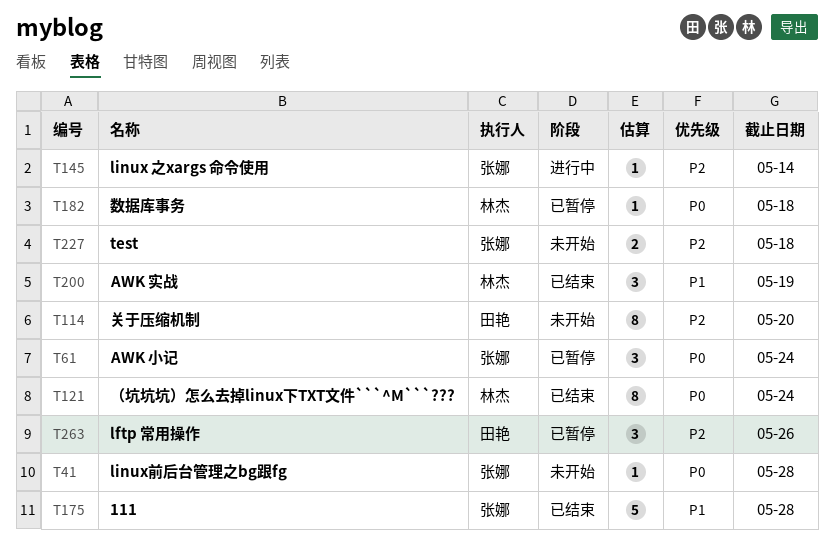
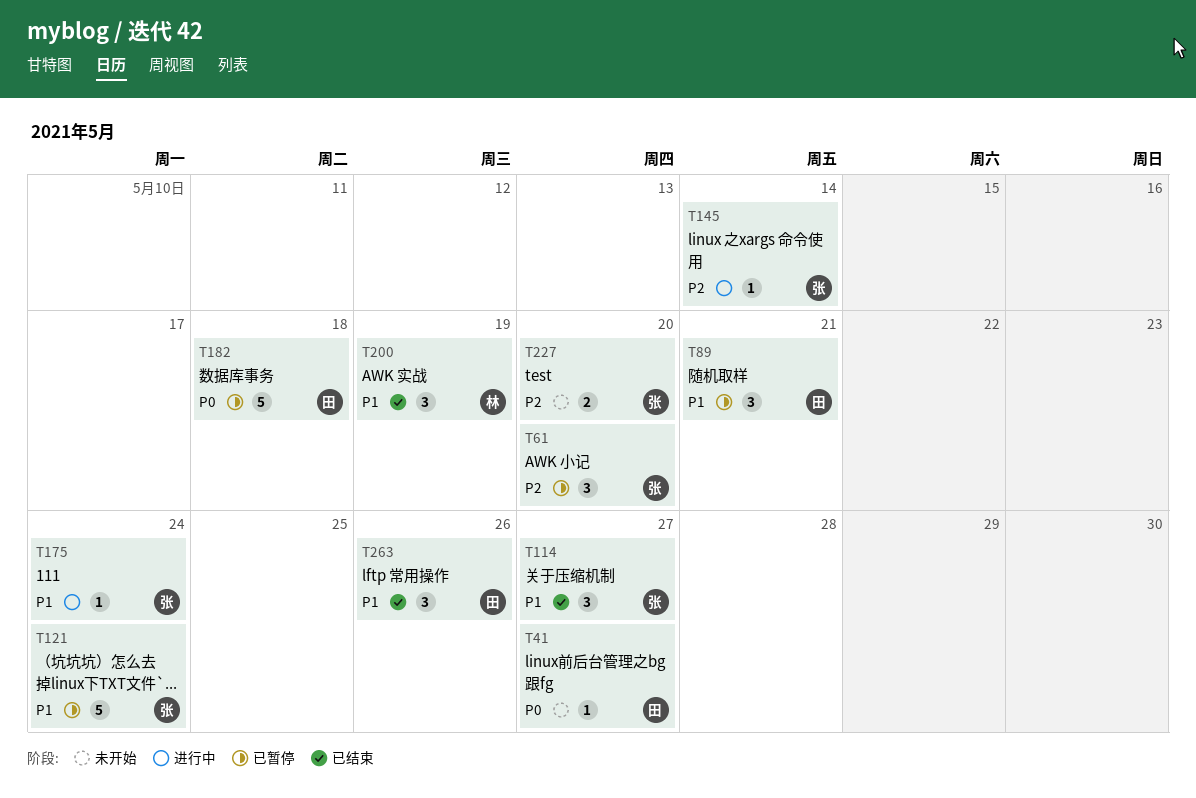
T41, owner: 张娜 -> 田艳
T41, due: May 28 -> May 27
T61, priority: P0 -> P2
T61, due: May 24 -> May 20
T89: none -> present
T114, status: 未开始 -> 已结束
T114, owner: 田艳 -> 张娜
T114, priority: P2 -> P1
T114, estimate: 8 -> 3
T114, due: May 20 -> May 27
T121, status: 已结束 -> 已暂停
T121, owner: 林杰 -> 张娜
T121, priority: P0 -> P1
T121, estimate: 8 -> 5
T175, status: 已结束 -> 进行中
T175, estimate: 5 -> 1
T175, due: May 28 -> May 24
T182, owner: 林杰 -> 田艳
T182, estimate: 1 -> 5
T227, due: May 18 -> May 20
T263, status: 已暂停 -> 已结束
T263, priority: P2 -> P1

